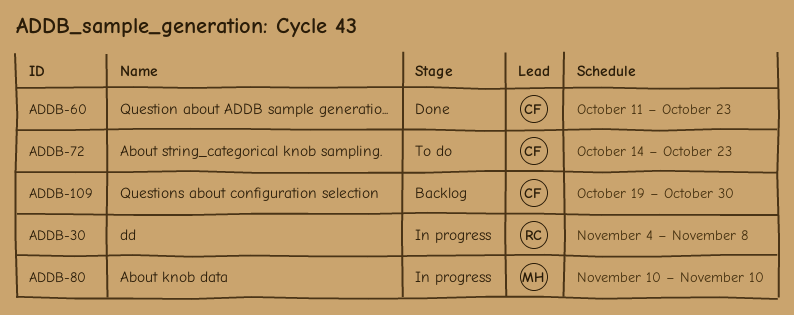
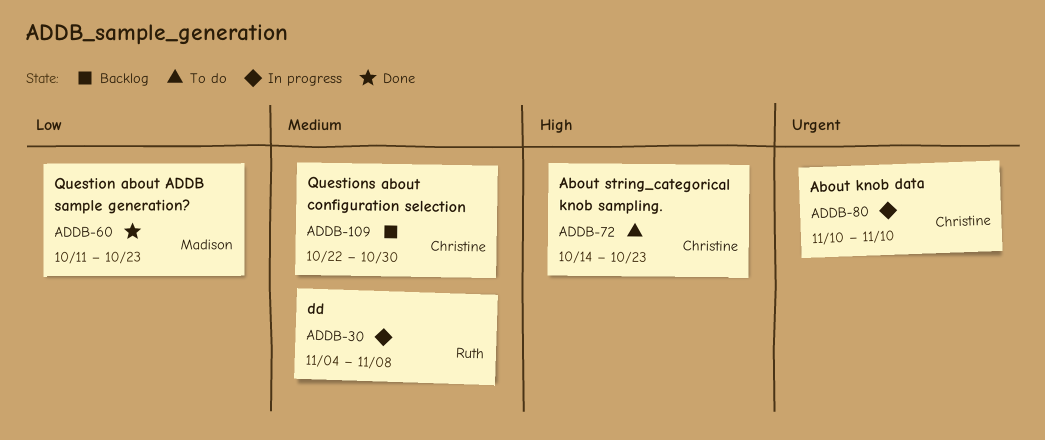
ADDB-60, owner: Christine -> Madison
ADDB-80, owner: Madison -> Christine
ADDB-109, start: Oct 19 -> Oct 22

